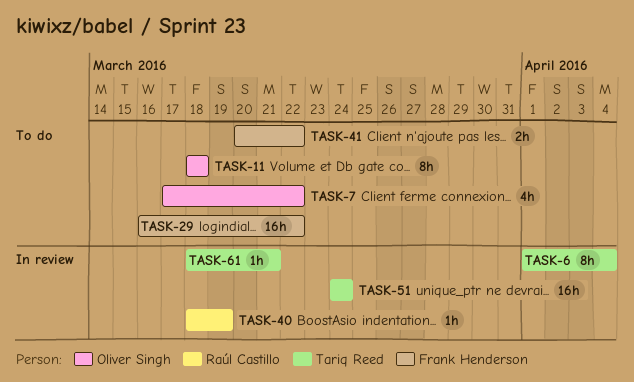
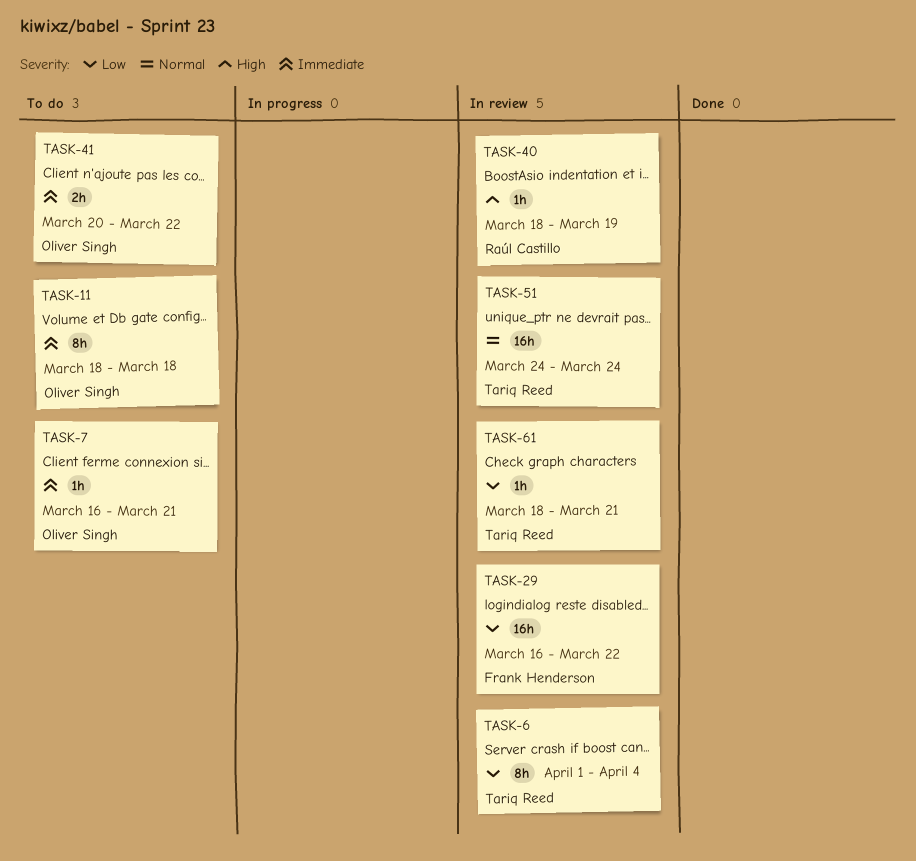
TASK-7, estimate: 4h -> 1h
TASK-7, start: Mar 17 -> Mar 16
TASK-7, due: Mar 22 -> Mar 21
TASK-29, status: To do -> In review
TASK-41, owner: Frank Henderson -> Oliver Singh

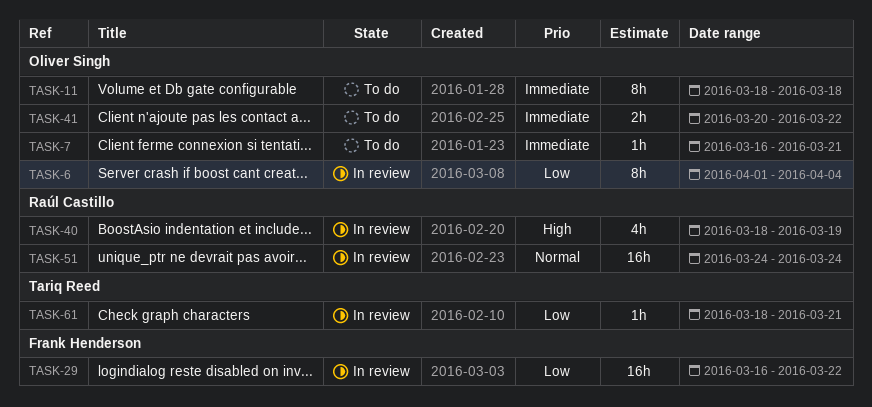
TASK-6, owner: Tariq Reed -> Oliver Singh
TASK-40, estimate: 1h -> 4h
TASK-51, owner: Tariq Reed -> Raúl Castillo

